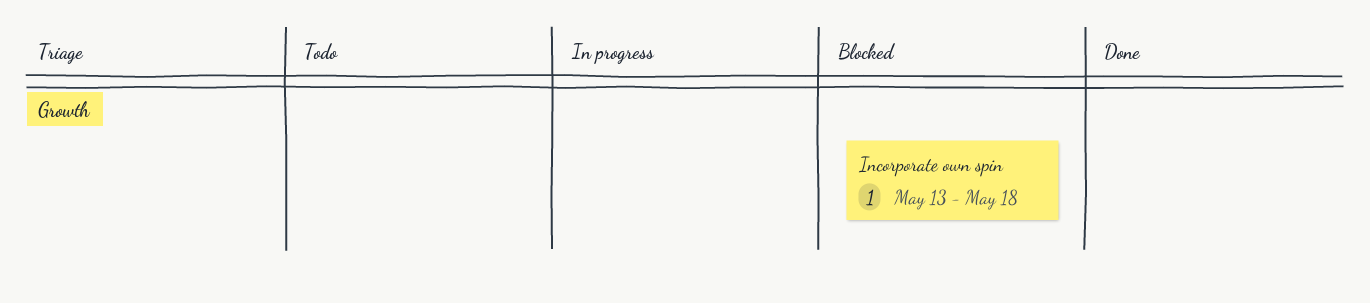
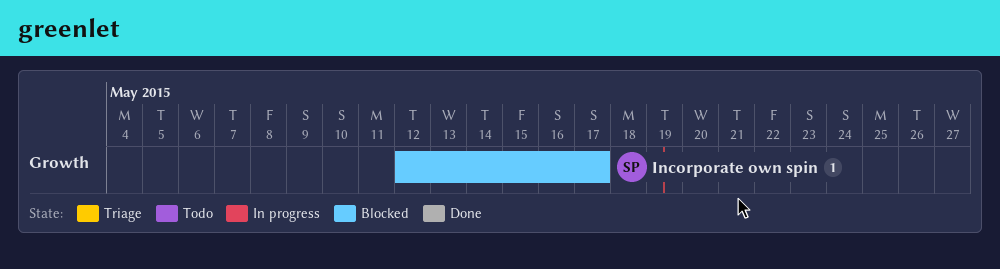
Incorporate own spin, start: May 13 -> May 12
Incorporate own spin, due: May 18 -> May 17

